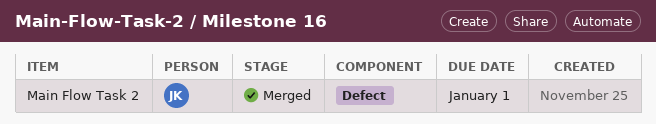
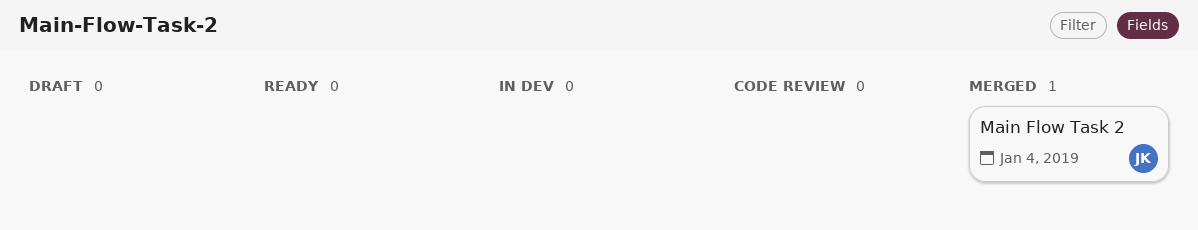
Main Flow Task 2, due: Jan 1 -> Jan 4

